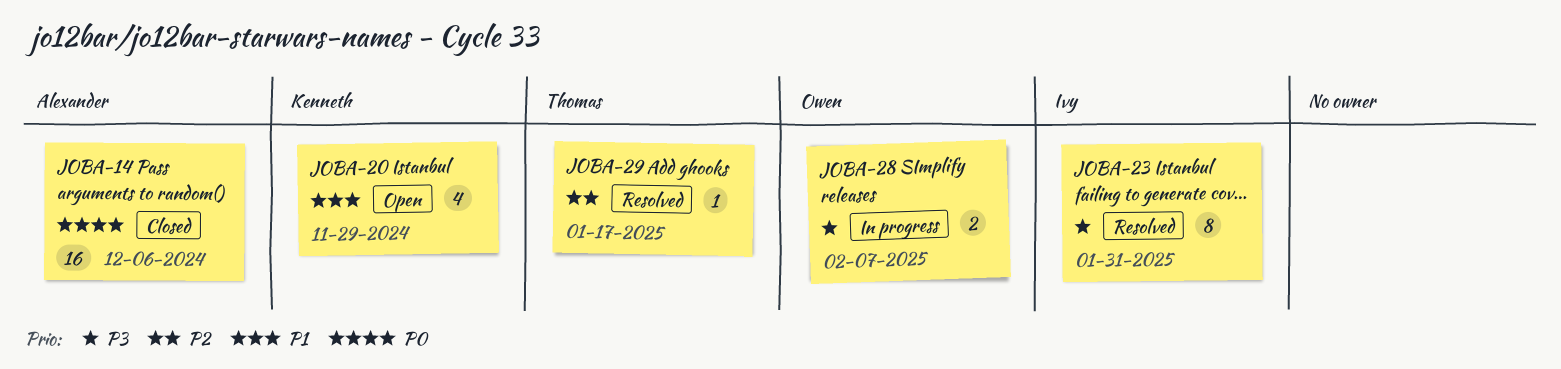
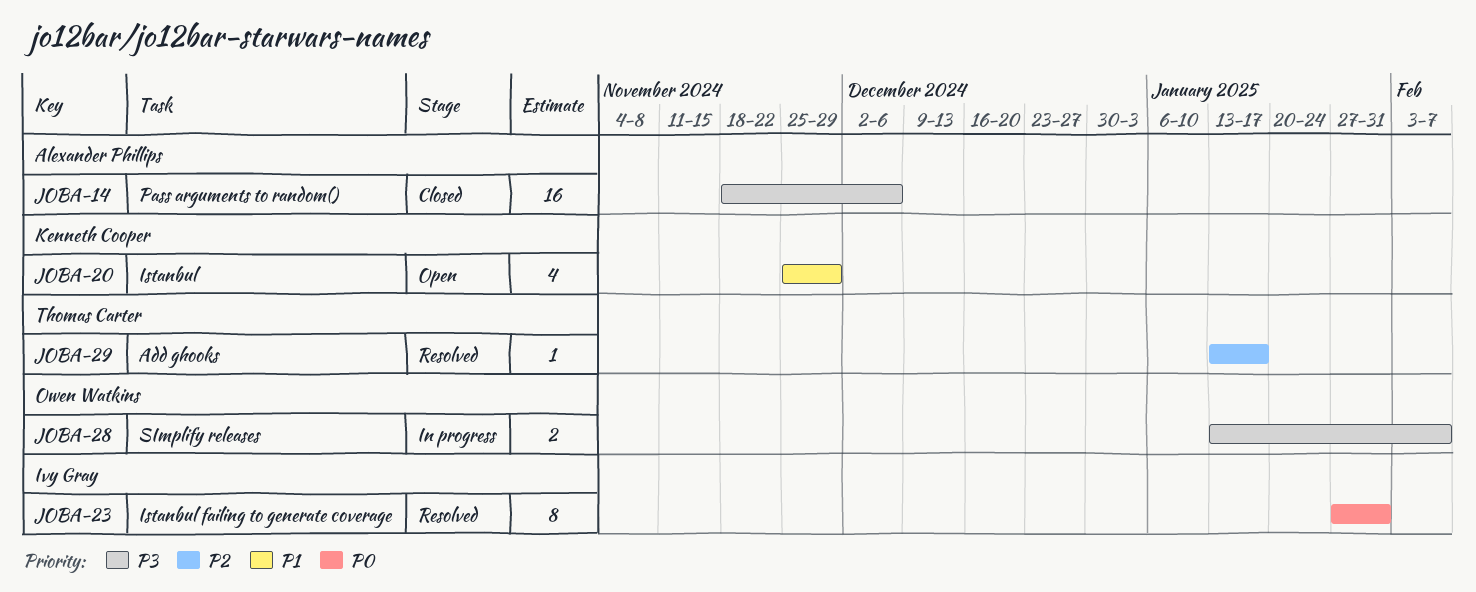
JOBA-14, priority: P0 -> P3
JOBA-23, priority: P3 -> P0

